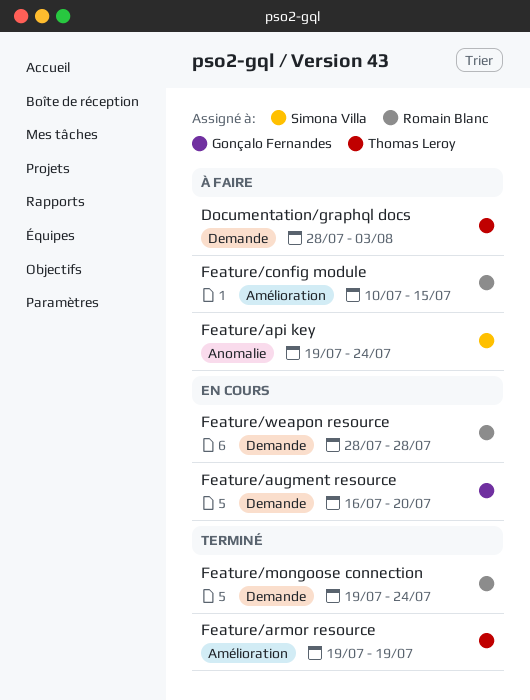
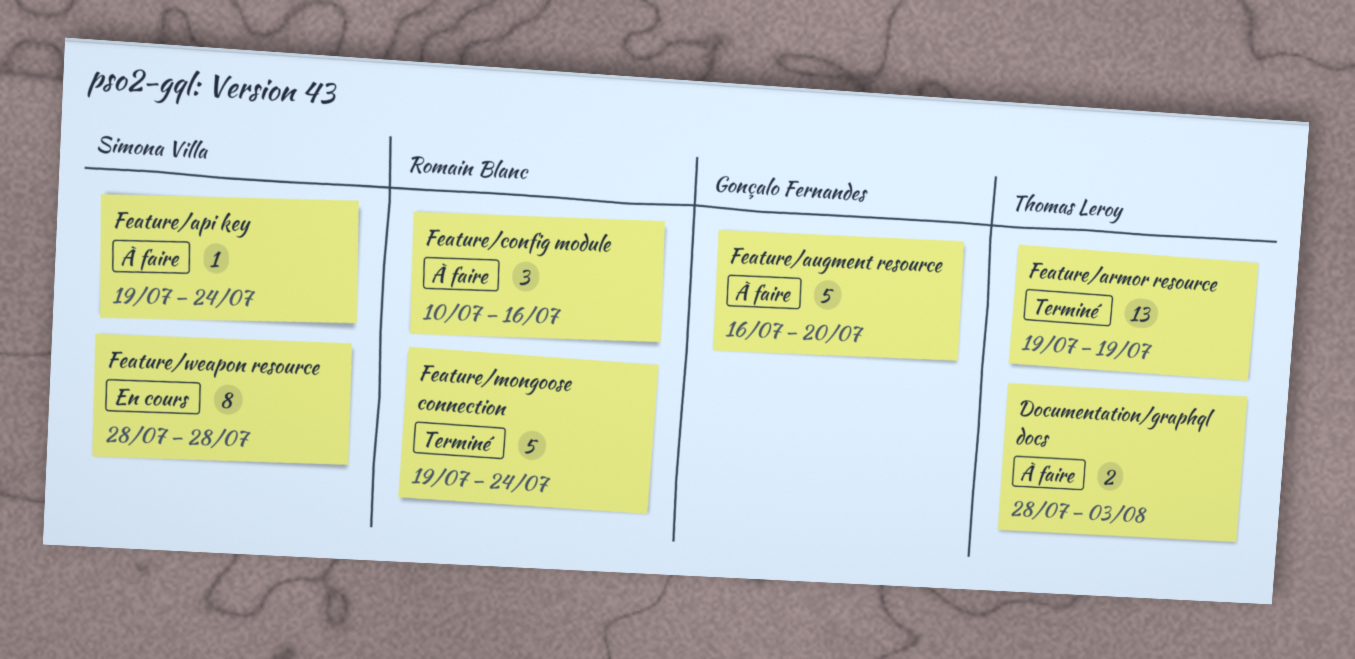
Feature/augment resource, status: En cours -> À faire
Feature/config module, due: Jul 15 -> Jul 16
Feature/weapon resource, owner: Romain Blanc -> Simona Villa

